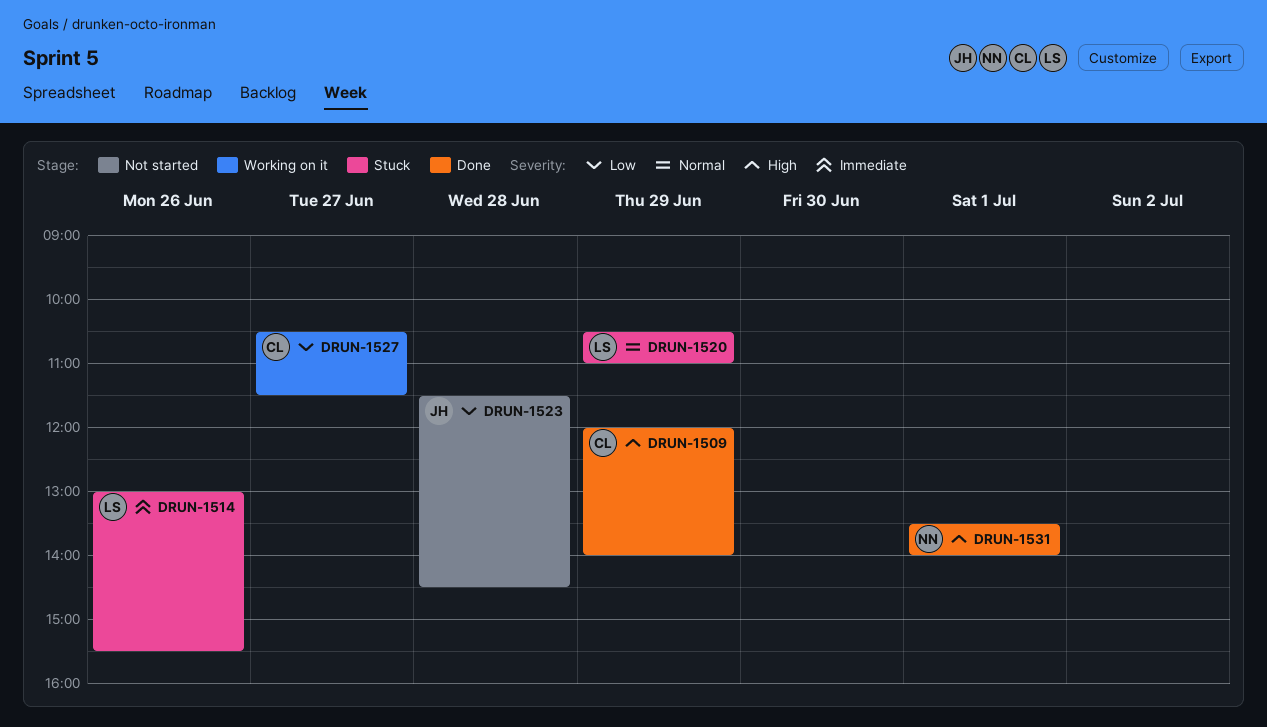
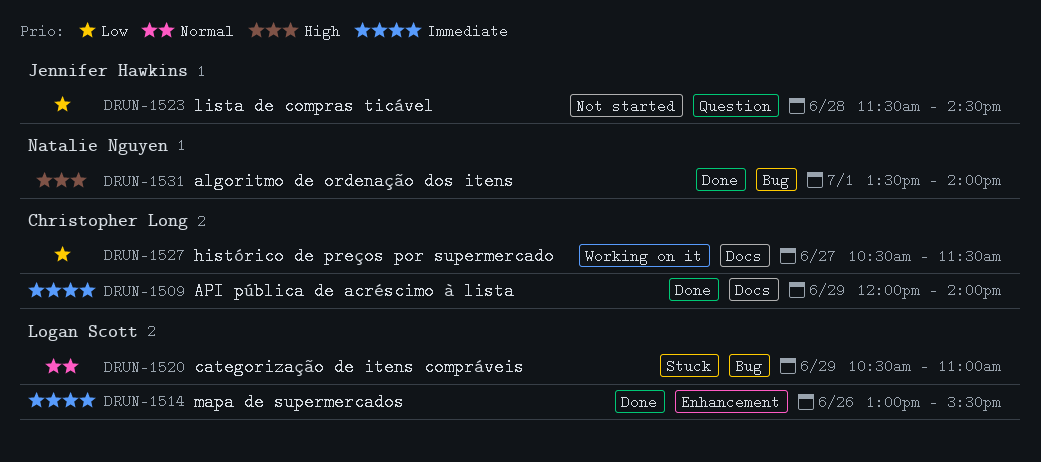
DRUN-1509, priority: High -> Immediate
DRUN-1514, status: Stuck -> Done

